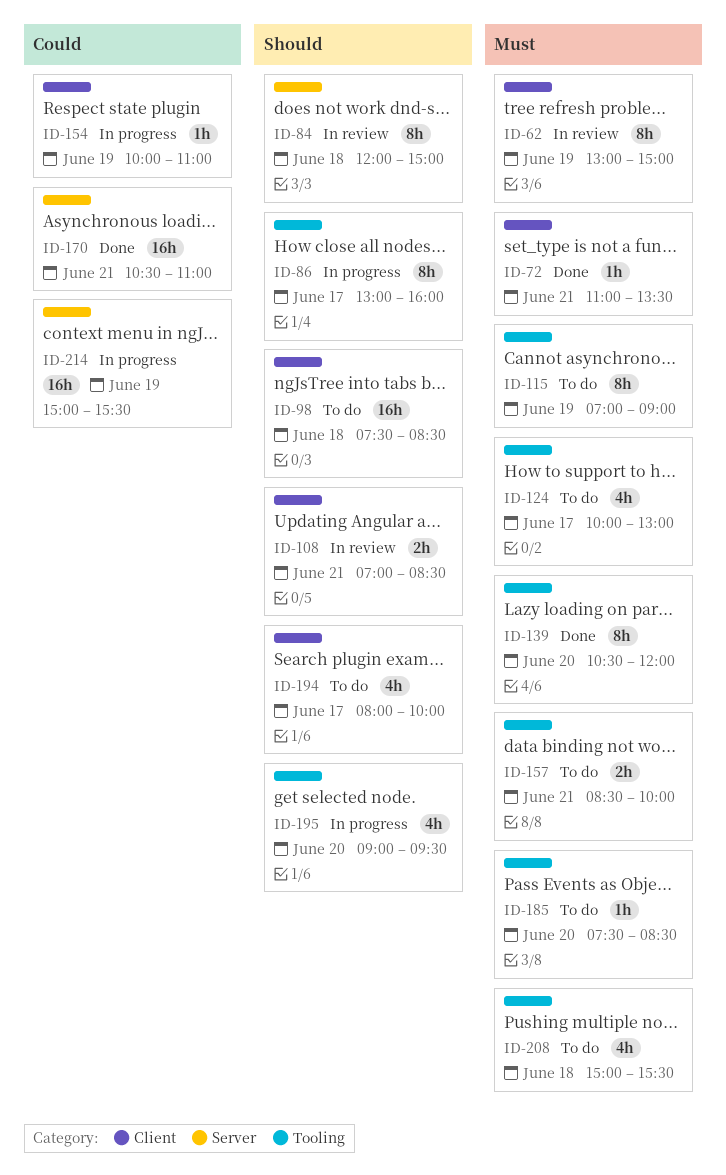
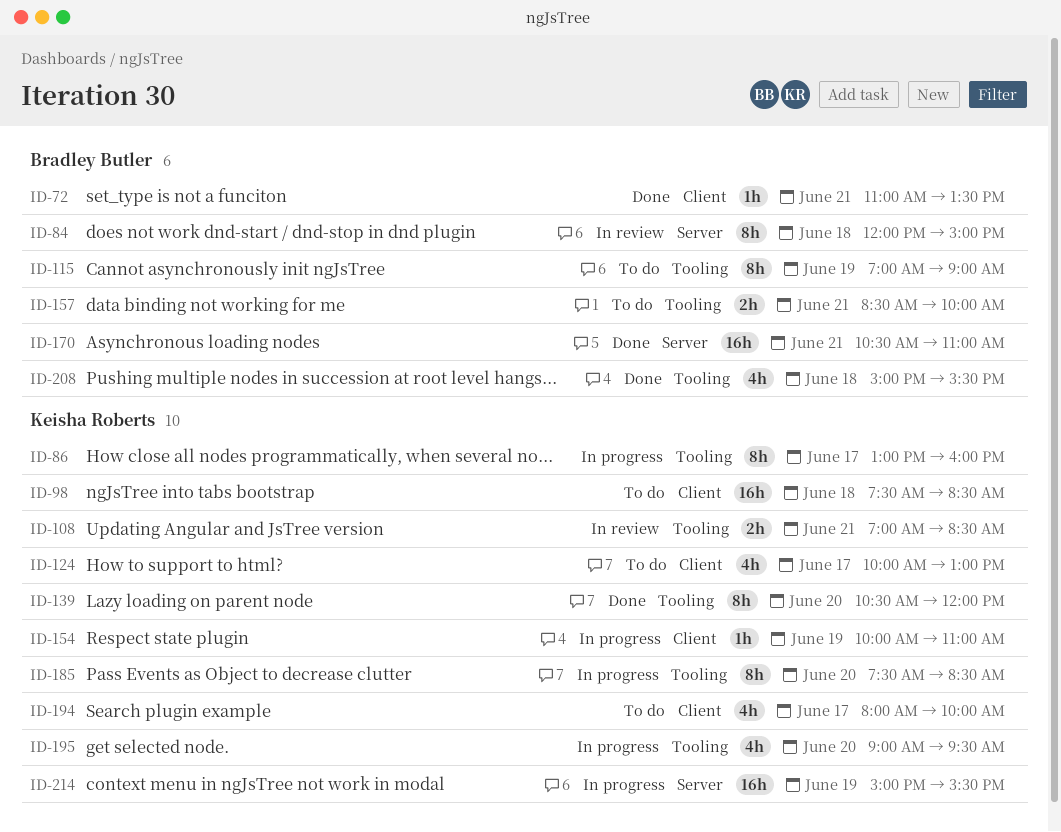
ID-62: present -> none
ID-108, label: Client -> Tooling
ID-124, label: Tooling -> Client
ID-185, status: To do -> In progress
ID-185, estimate: 1h -> 8h
ID-208, status: To do -> Done

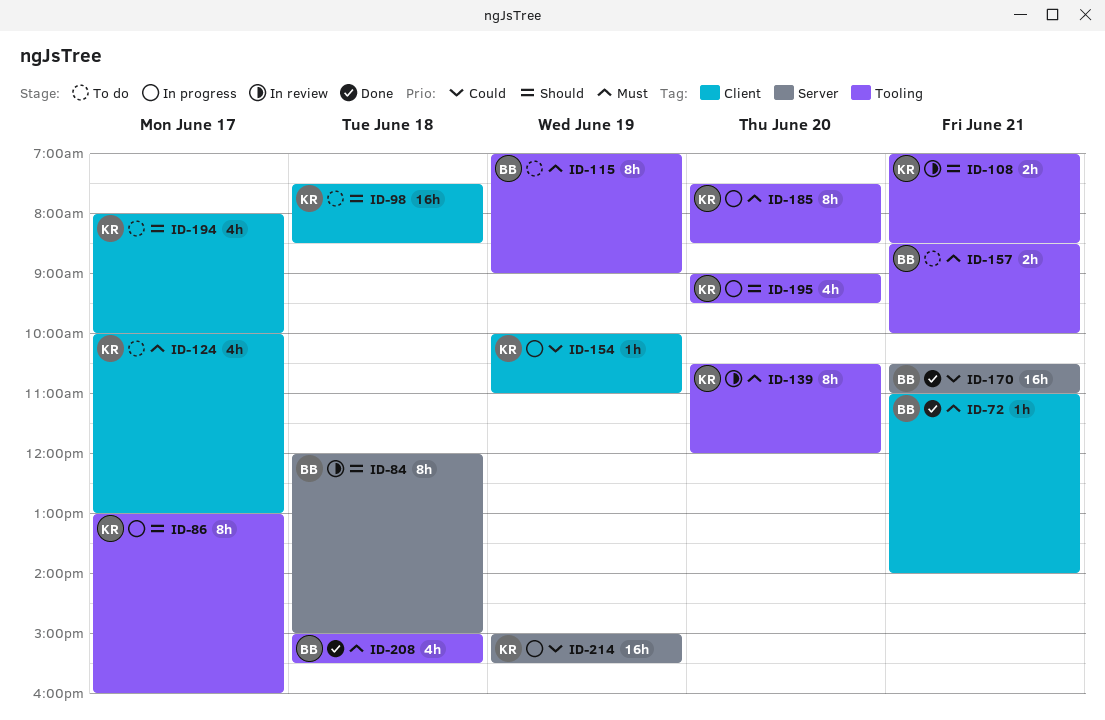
ID-72, ends: 13:30 -> 14:00
ID-139, status: Done -> In review

